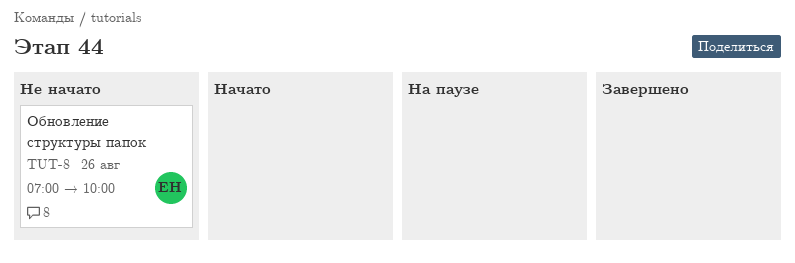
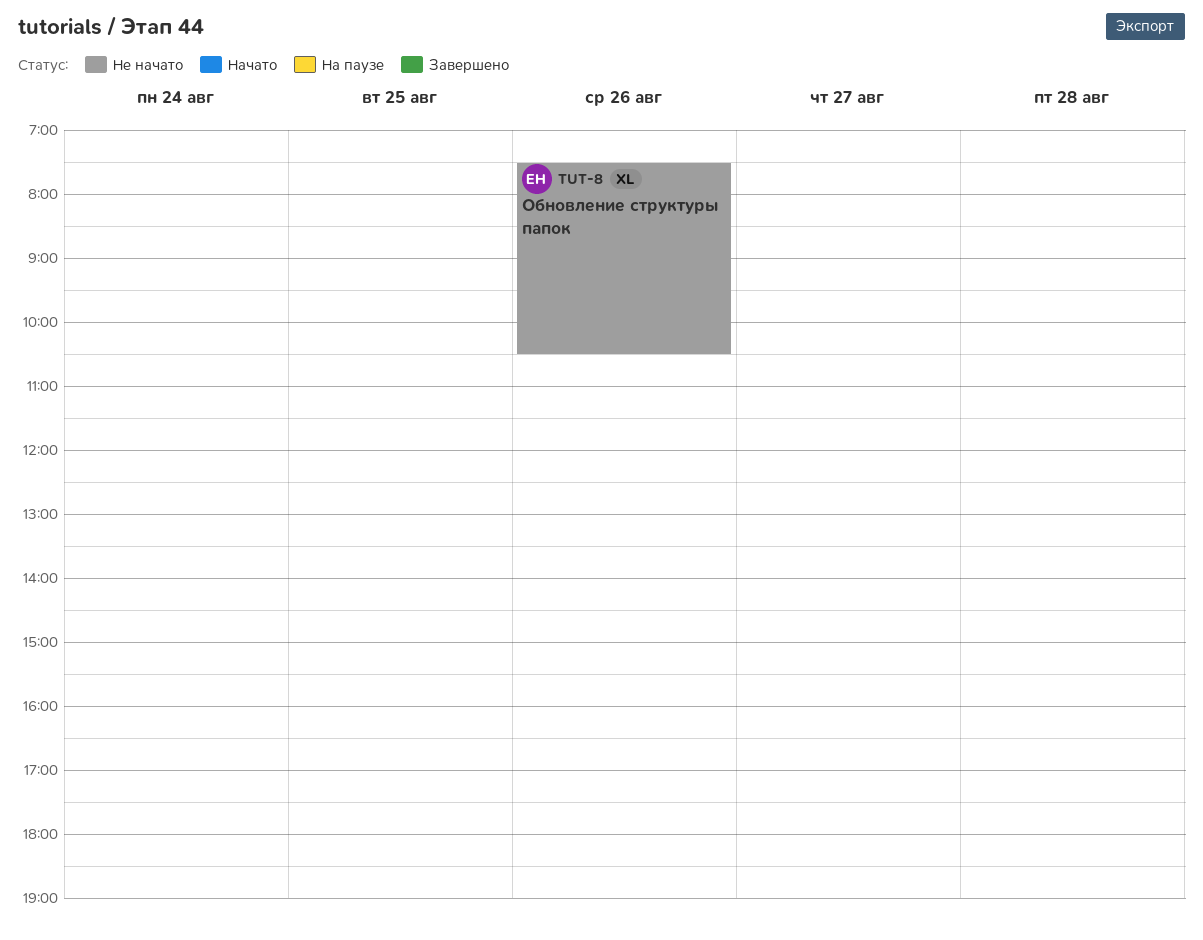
TUT-8, begins: 07:00 -> 07:30
TUT-8, ends: 10:00 -> 10:30

